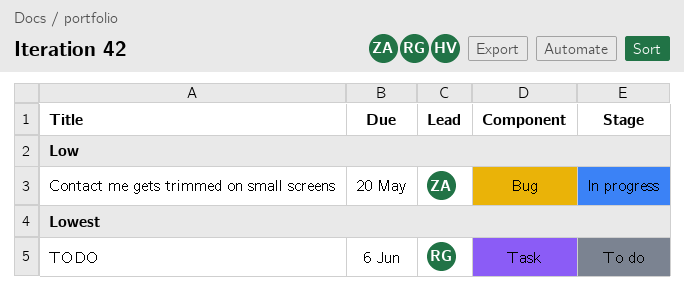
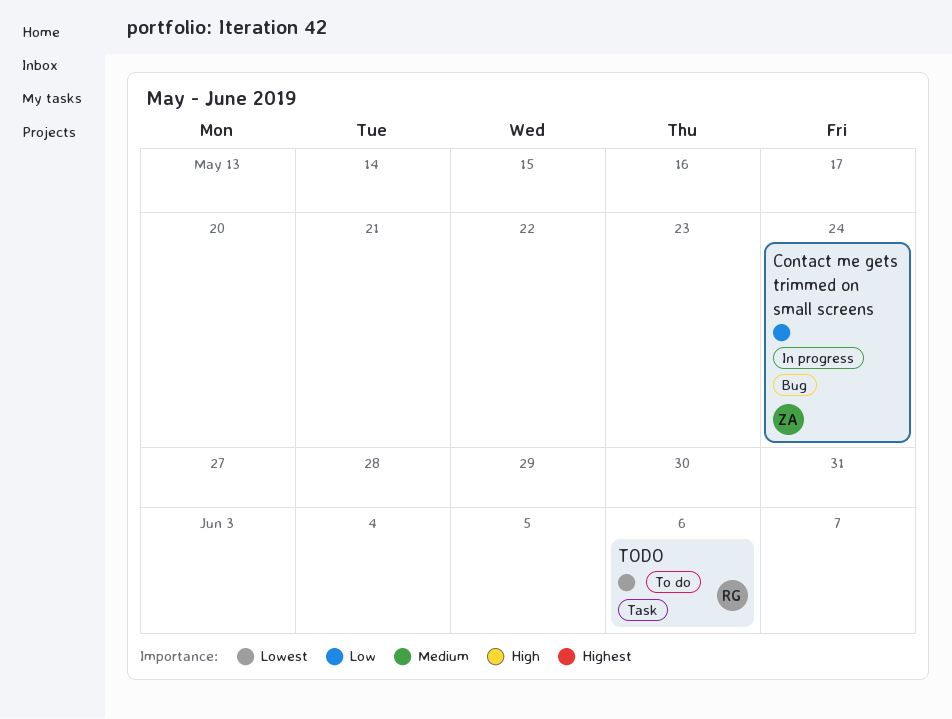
Contact me gets trimmed on small screens, due: May 20 -> May 24

